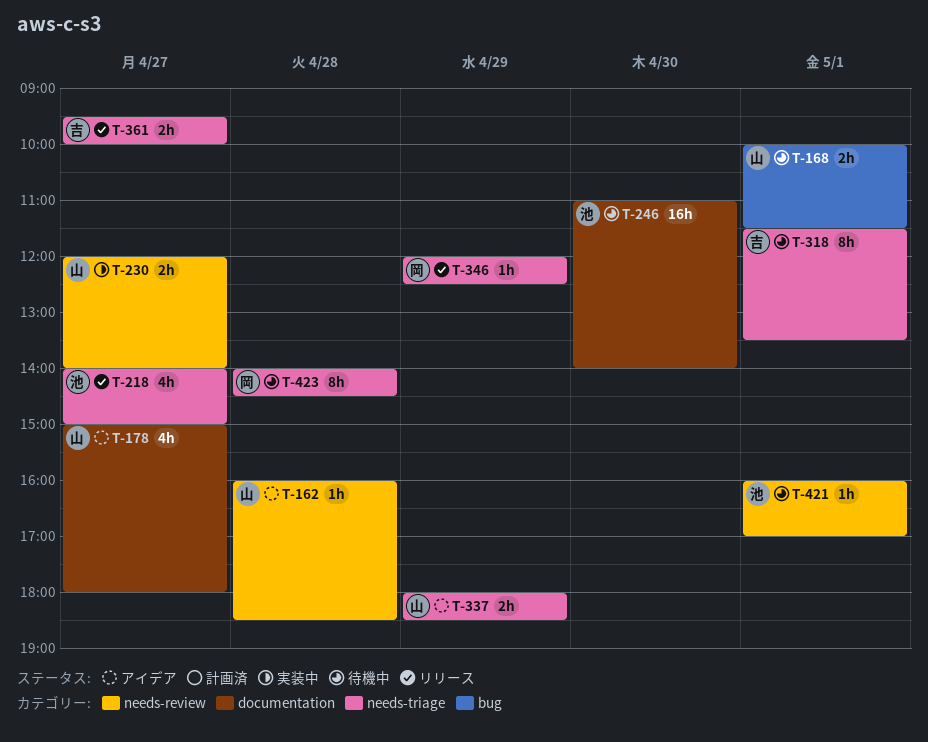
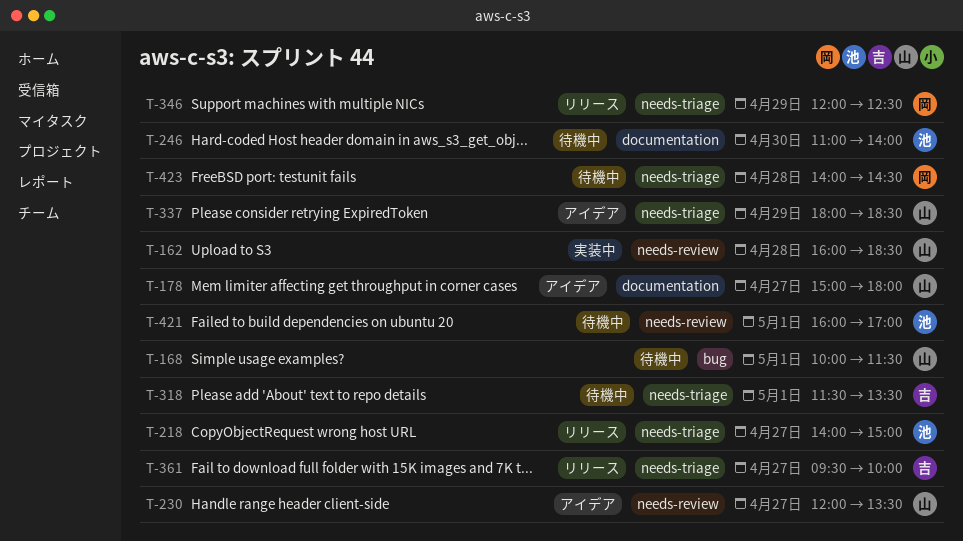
T-162, status: アイデア -> 実装中
T-230, status: 実装中 -> アイデア
T-230, ends: 14:00 -> 13:30

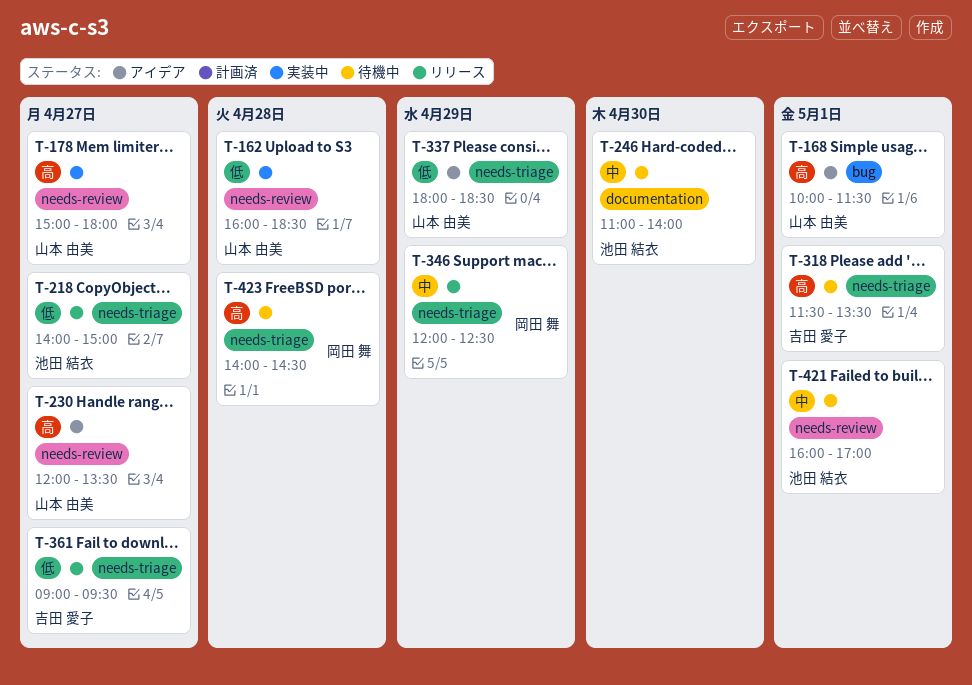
T-168, status: 待機中 -> アイデア
T-178, status: アイデア -> 実装中
T-178, label: documentation -> needs-review
T-361, begins: 09:30 -> 09:00
T-361, ends: 10:00 -> 09:30

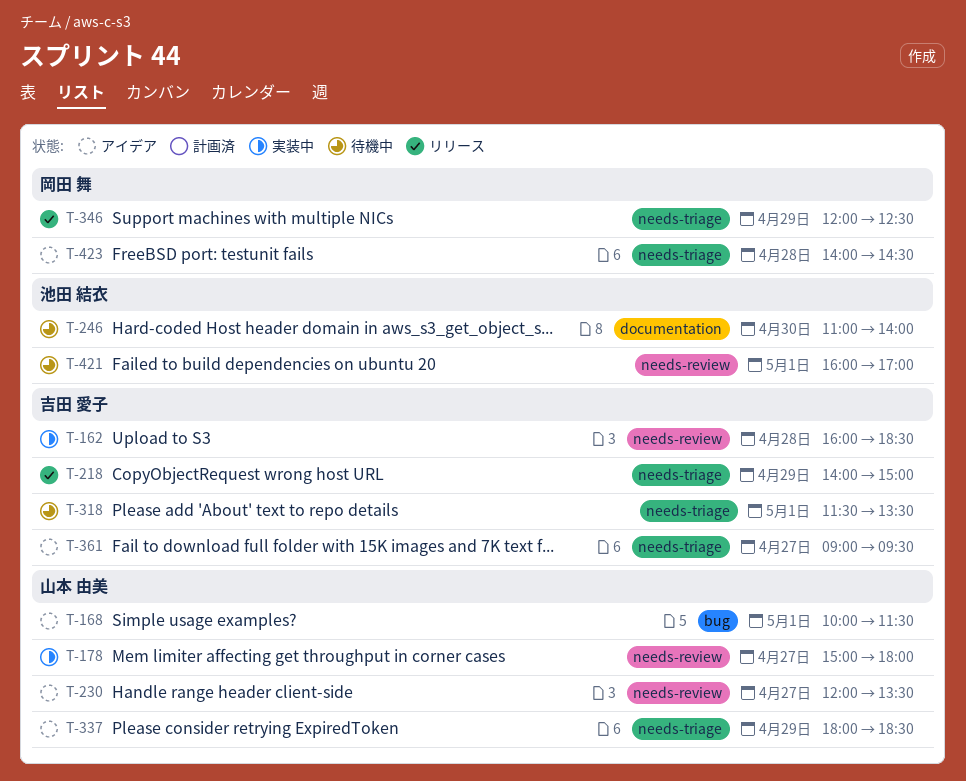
T-162, owner: 山本 由美 -> 吉田 愛子
T-218, owner: 池田 結衣 -> 吉田 愛子
T-218, day: Apr 27 -> Apr 29
T-361, status: リリース -> アイデア
T-423, status: 待機中 -> アイデア

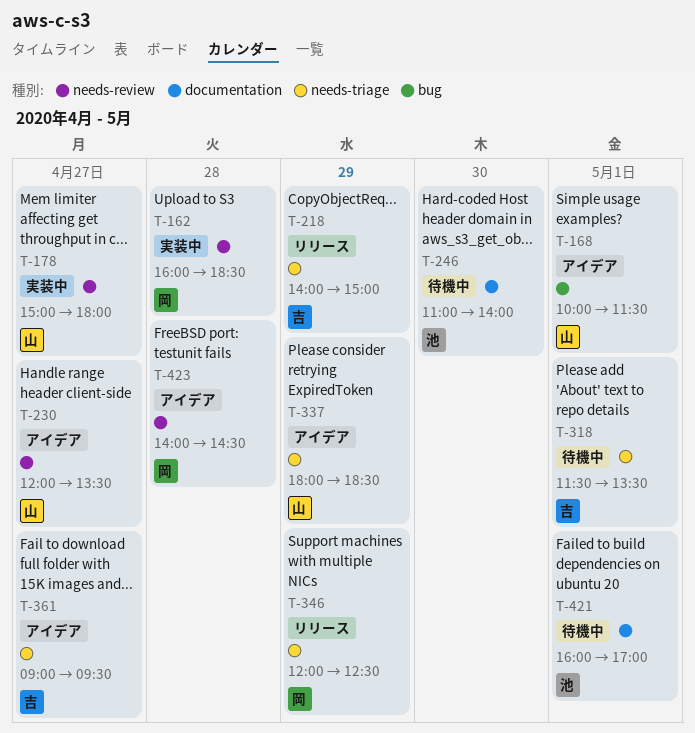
T-162, owner: 吉田 愛子 -> 岡田 舞
T-421, label: needs-review -> documentation
T-423, label: needs-triage -> needs-review

